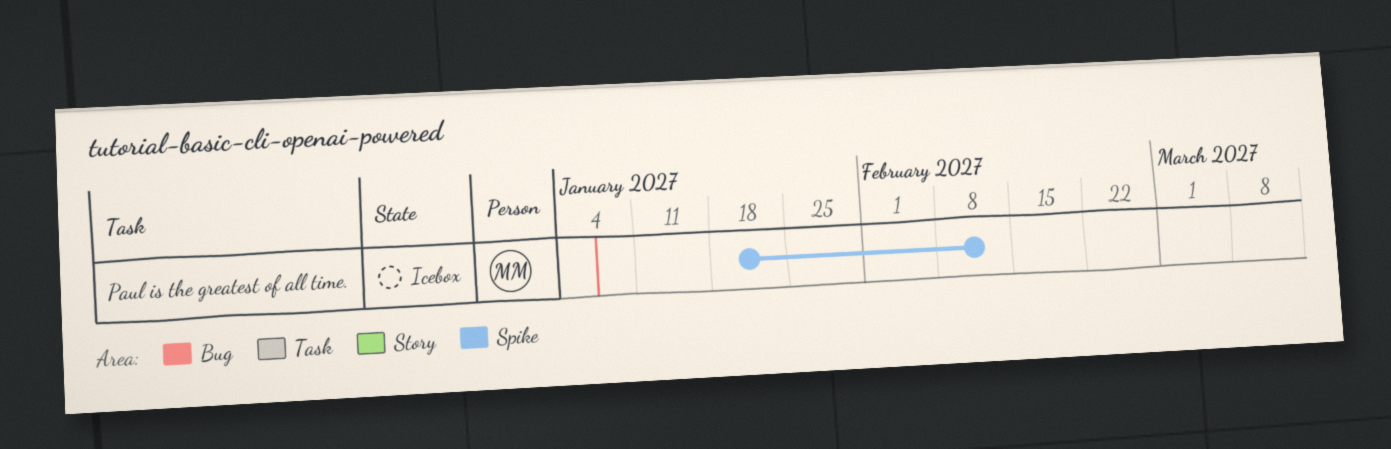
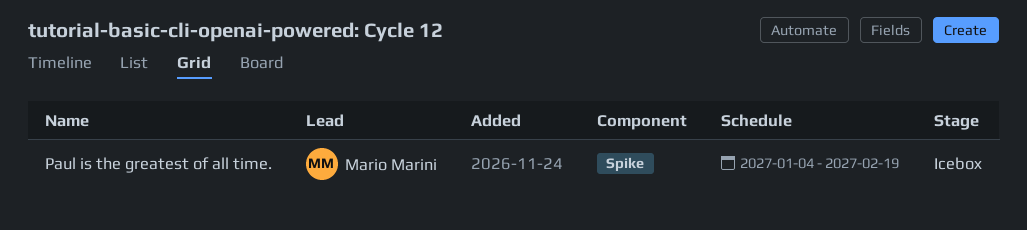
Paul is the greatest of all time., start: Jan 18 -> Jan 4
Paul is the greatest of all time., due: Feb 12 -> Feb 19

